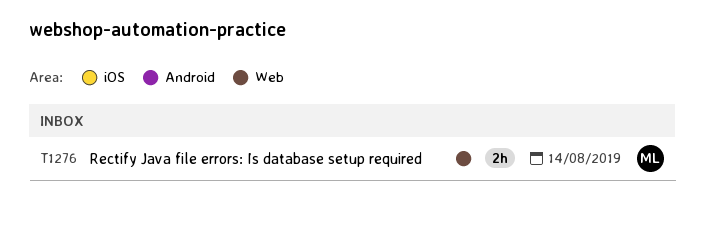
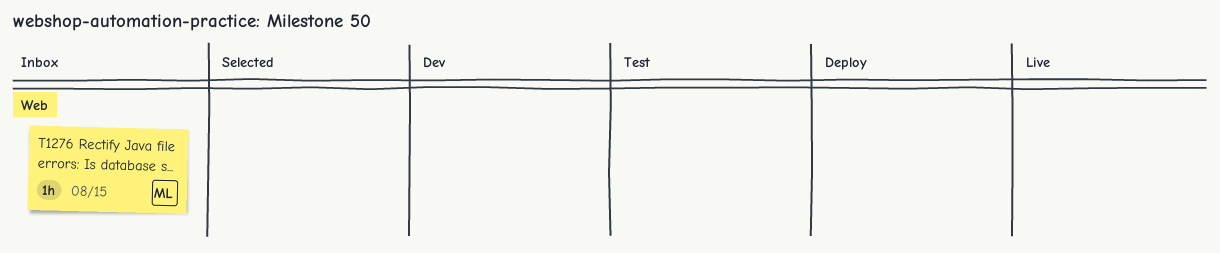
T1276, estimate: 2h -> 1h
T1276, due: Aug 14 -> Aug 15

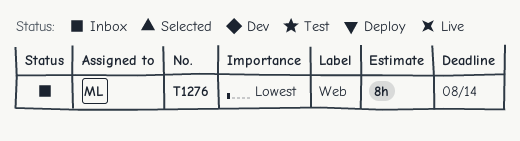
T1276, estimate: 1h -> 8h
T1276, due: Aug 15 -> Aug 14

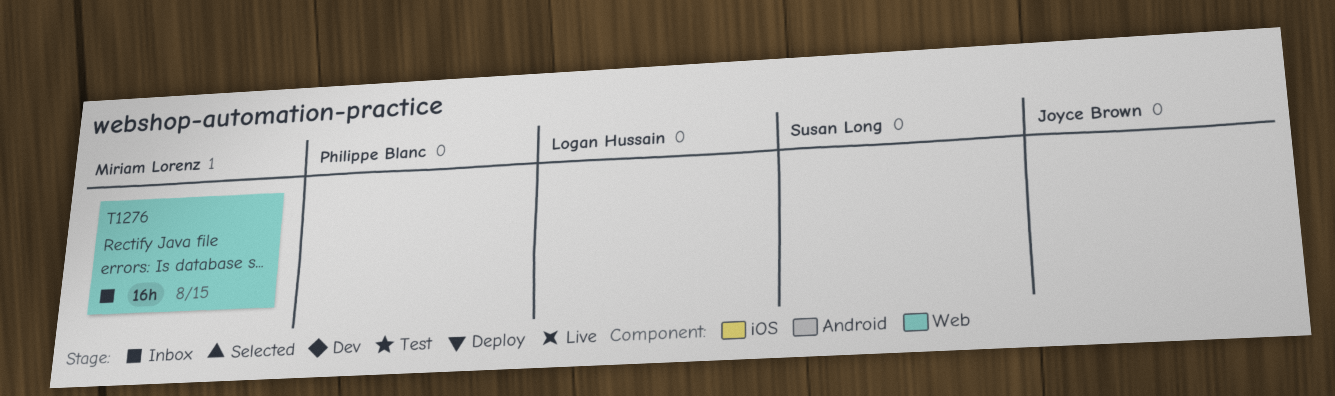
T1276, estimate: 8h -> 16h
T1276, due: Aug 14 -> Aug 15

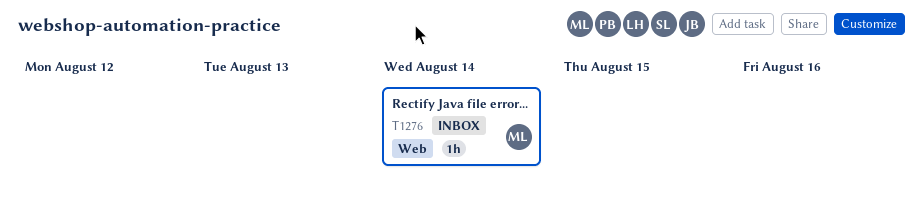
T1276, estimate: 16h -> 1h
T1276, due: Aug 15 -> Aug 14

